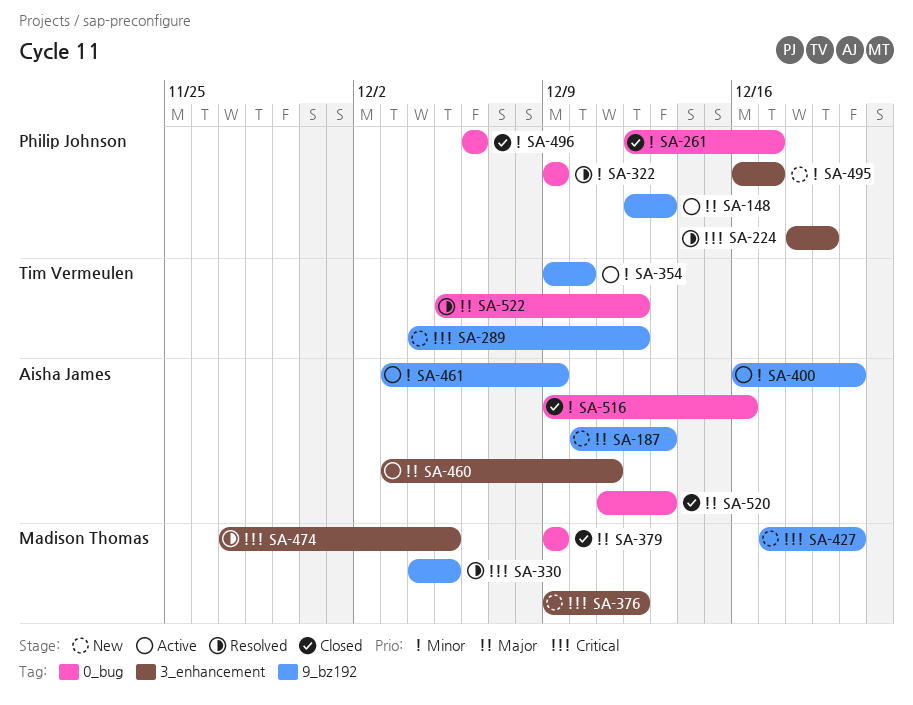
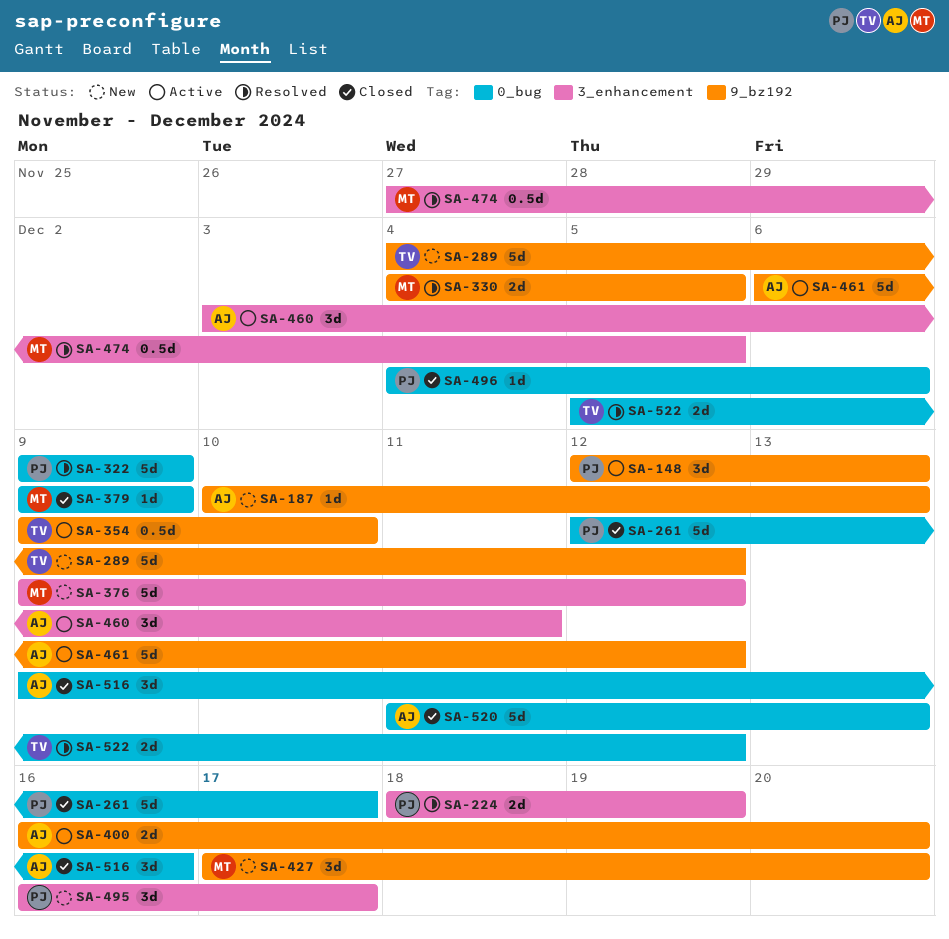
SA-461, start: Dec 3 -> Dec 6
SA-461, due: Dec 9 -> Dec 12
SA-496, start: Dec 6 -> Dec 4

